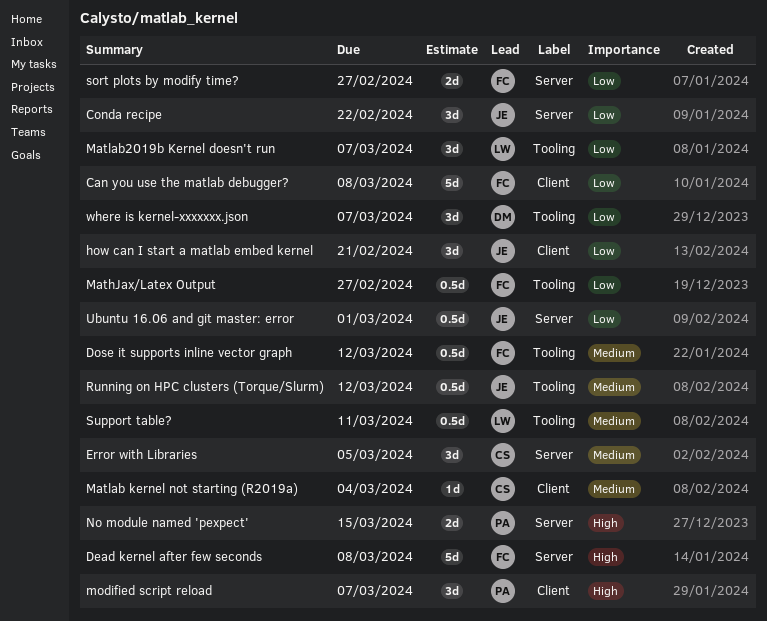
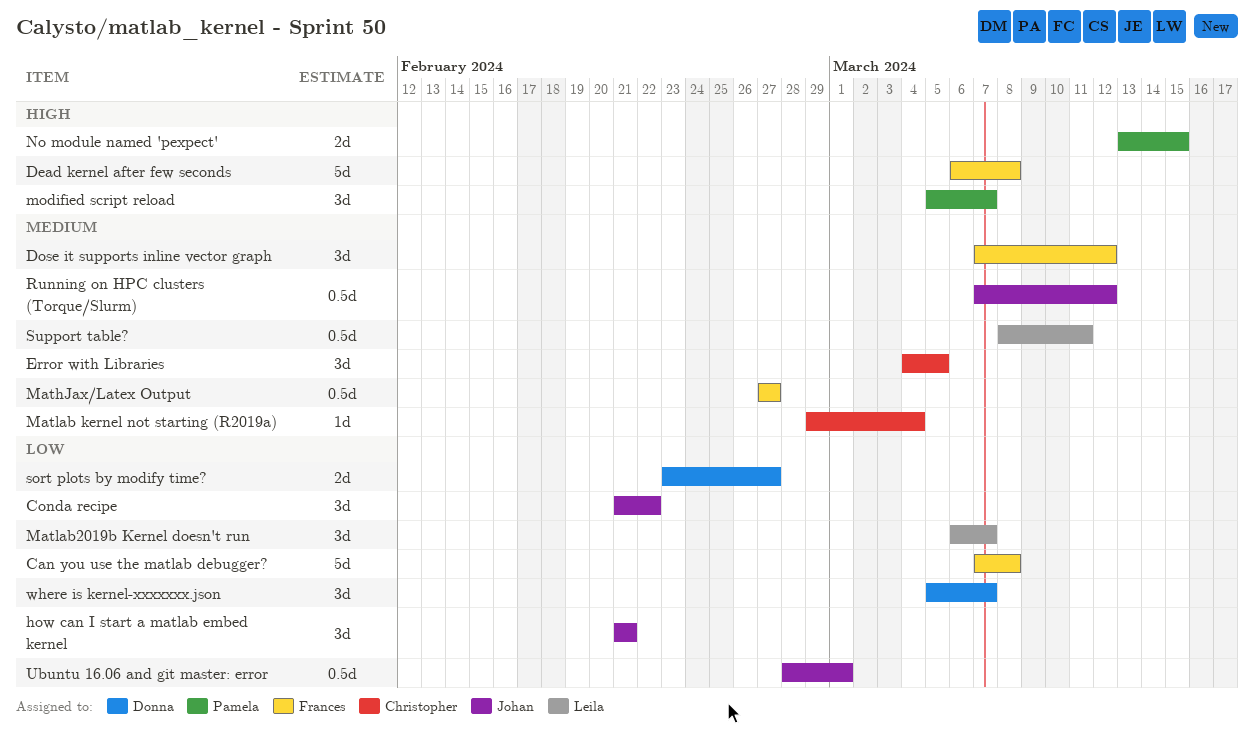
Dose it supports inline vector graph, estimate: 0.5d -> 3d
MathJax/Latex Output, priority: Low -> Medium
sort plots by modify time?, owner: Frances -> Donna

